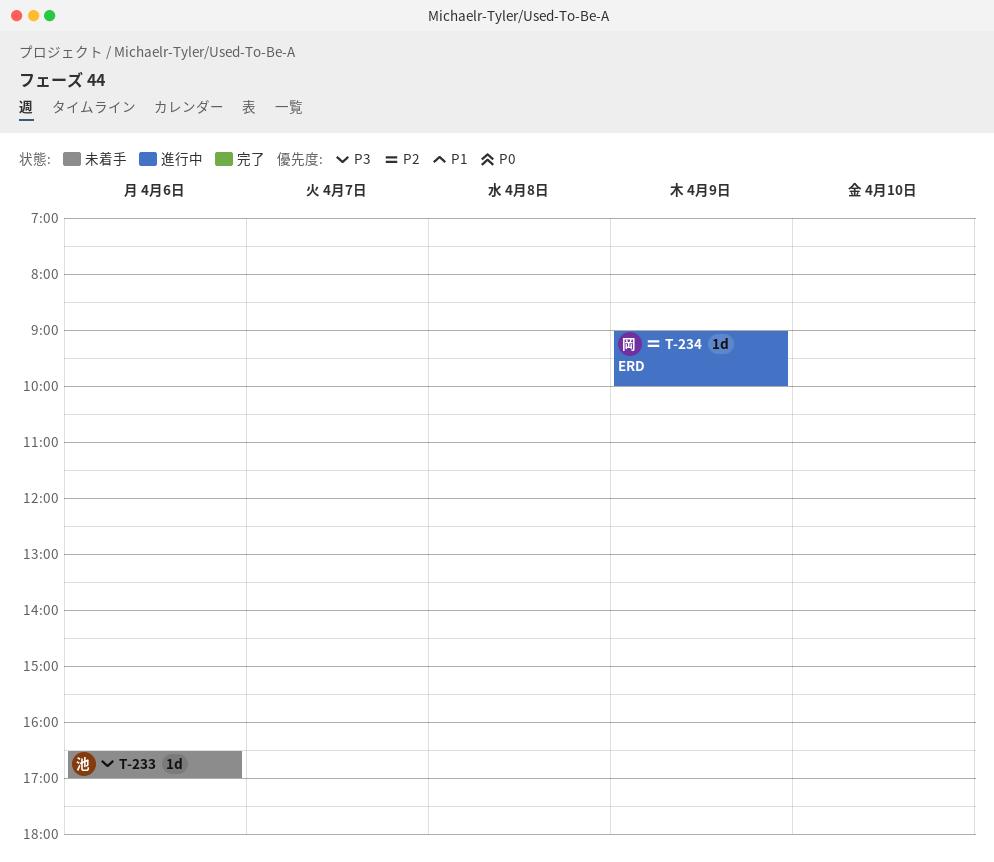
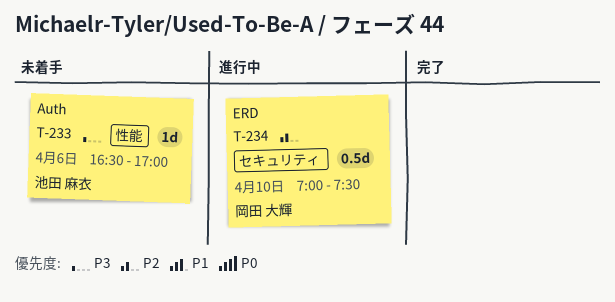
T-234, estimate: 1d -> 0.5d
T-234, day: Apr 9 -> Apr 10
T-234, begins: 09:00 -> 07:00
T-234, ends: 10:00 -> 07:30

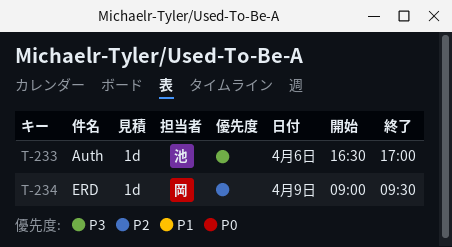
T-234, estimate: 0.5d -> 1d
T-234, day: Apr 10 -> Apr 9
T-234, begins: 07:00 -> 09:00
T-234, ends: 07:30 -> 09:30

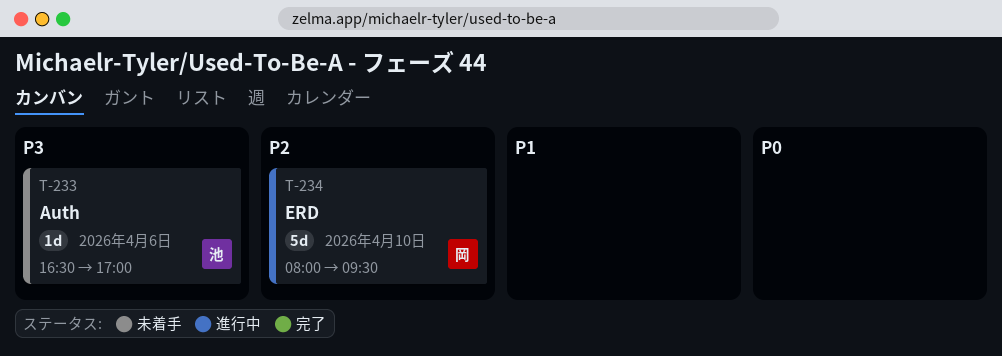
T-234, estimate: 1d -> 5d
T-234, day: Apr 9 -> Apr 10
T-234, begins: 09:00 -> 08:00

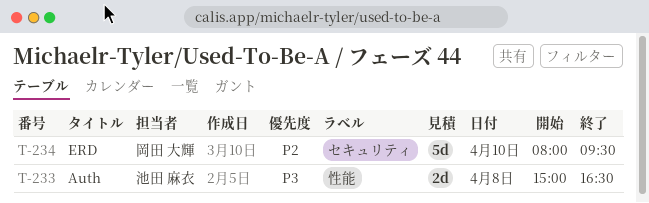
T-233, estimate: 1d -> 2d
T-233, day: Apr 6 -> Apr 8
T-233, begins: 16:30 -> 15:00
T-233, ends: 17:00 -> 16:30

